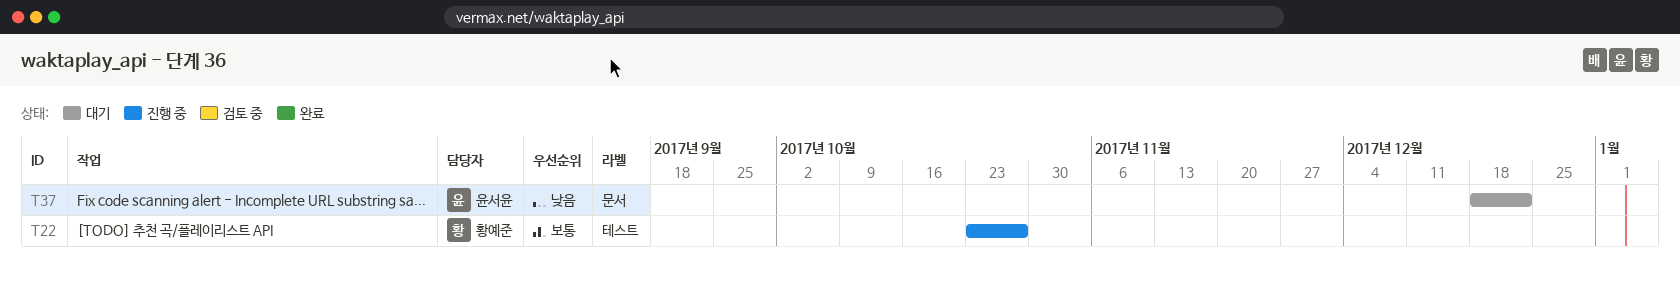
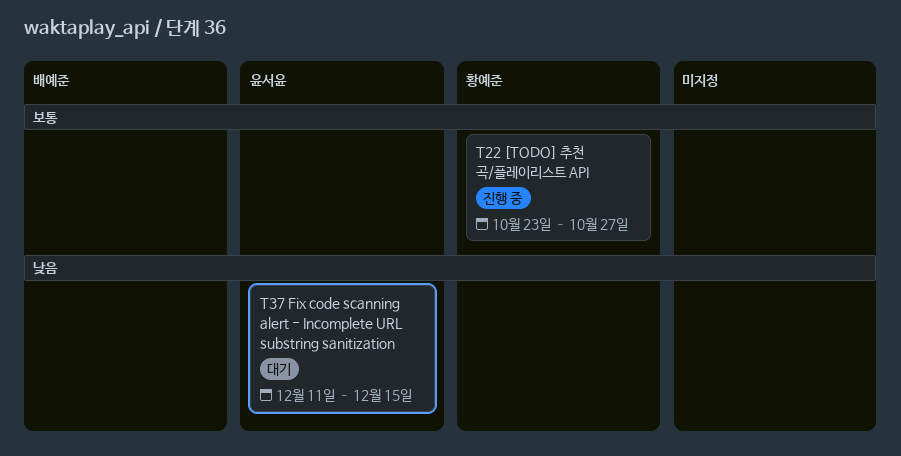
T37, start: Dec 18 -> Dec 11
T37, due: Dec 22 -> Dec 15

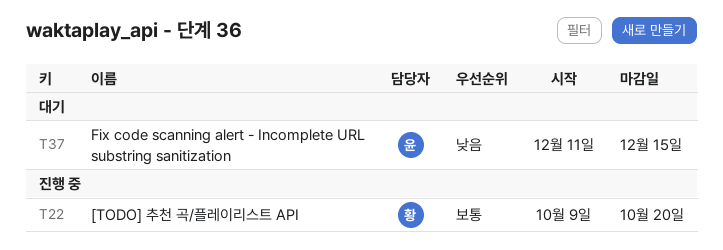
T22, start: Oct 23 -> Oct 9
T22, due: Oct 27 -> Oct 20

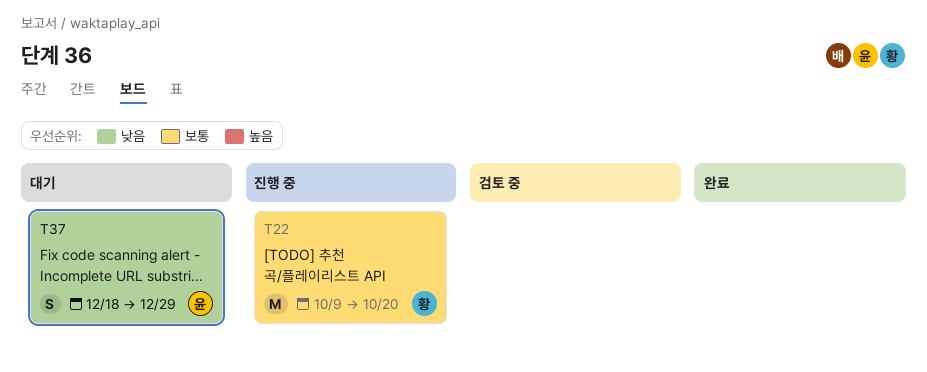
T37, start: Dec 11 -> Dec 18
T37, due: Dec 15 -> Dec 29

